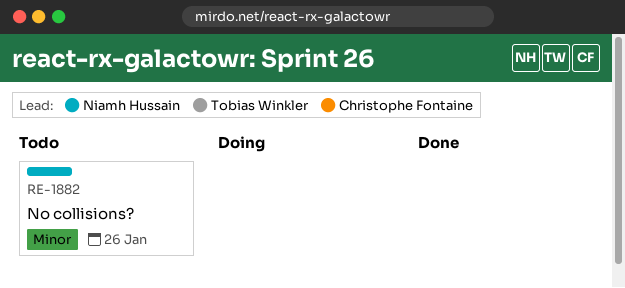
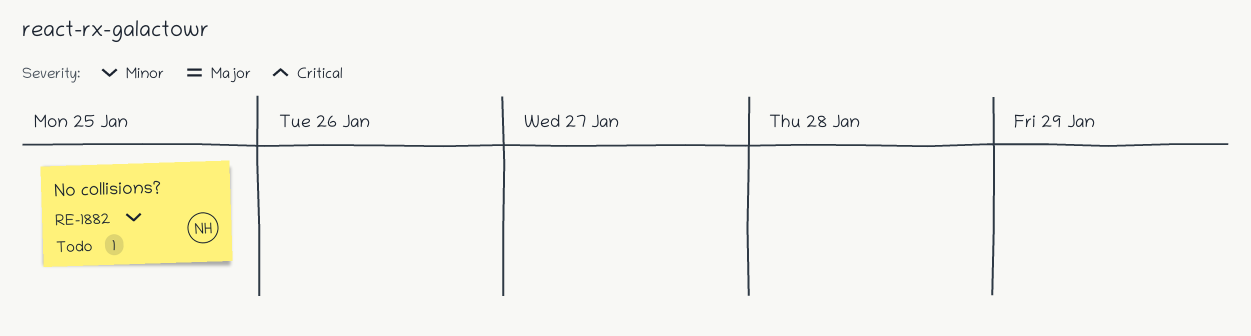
RE-1882, due: Jan 26 -> Jan 25

